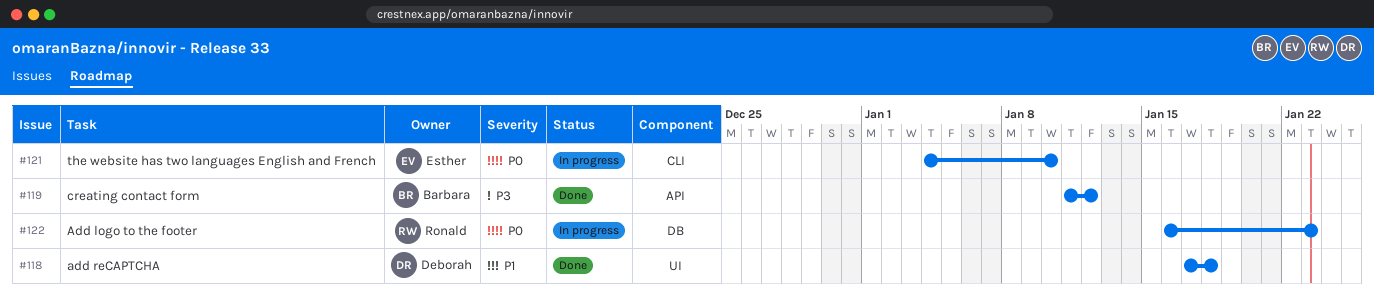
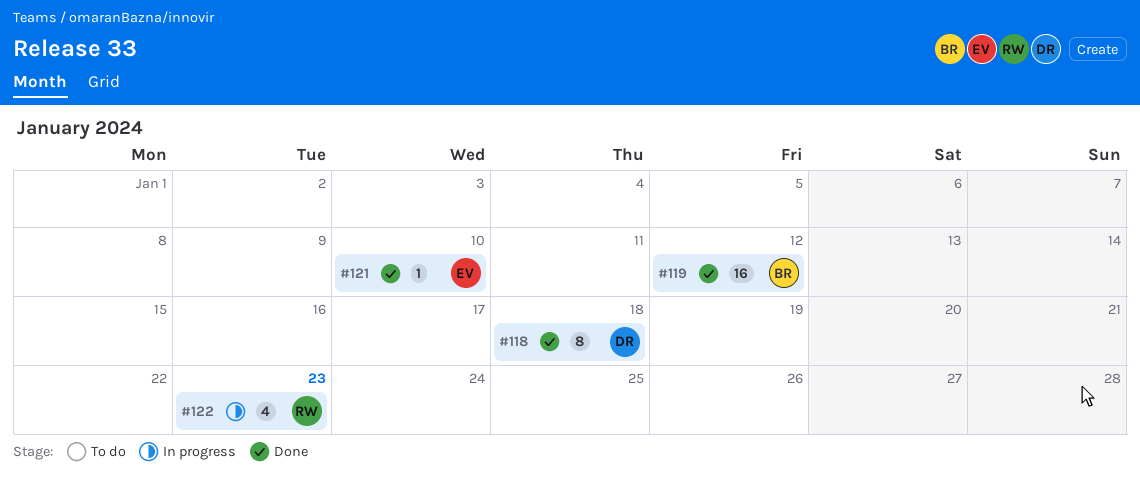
#121, status: In progress -> Done

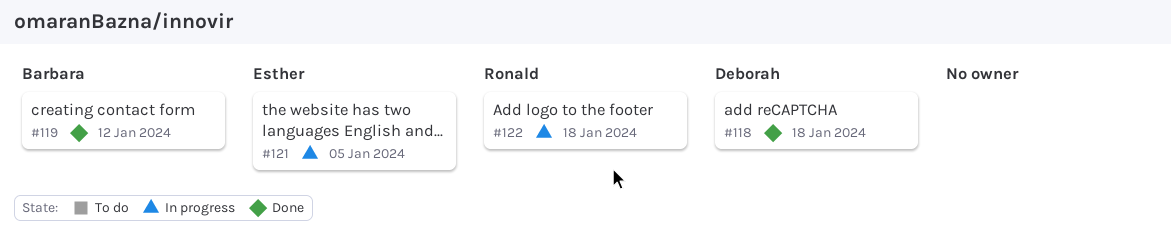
#121, status: Done -> In progress
#121, due: Jan 10 -> Jan 5
#122, due: Jan 23 -> Jan 18

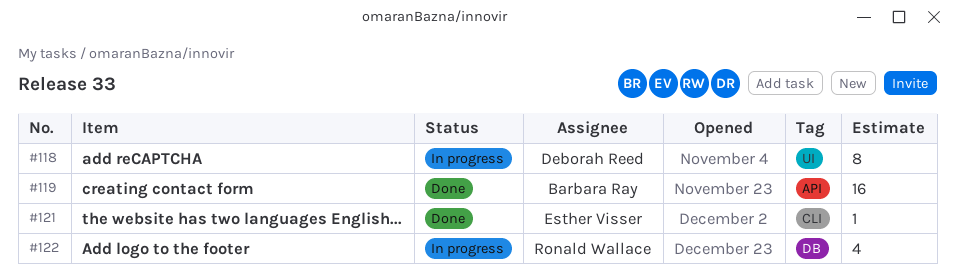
#118, status: Done -> In progress
#121, status: In progress -> Done

